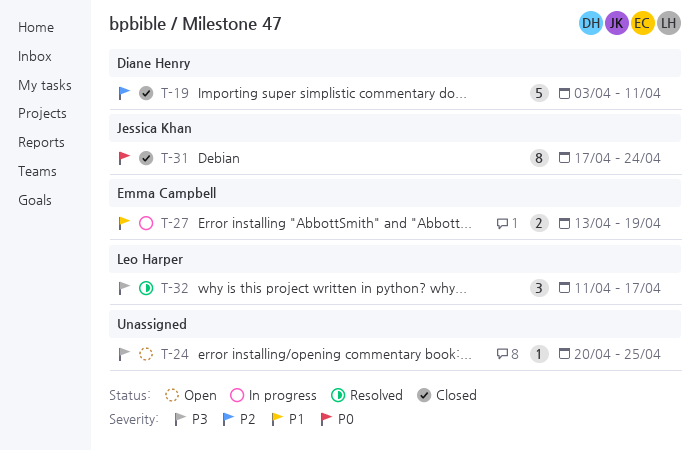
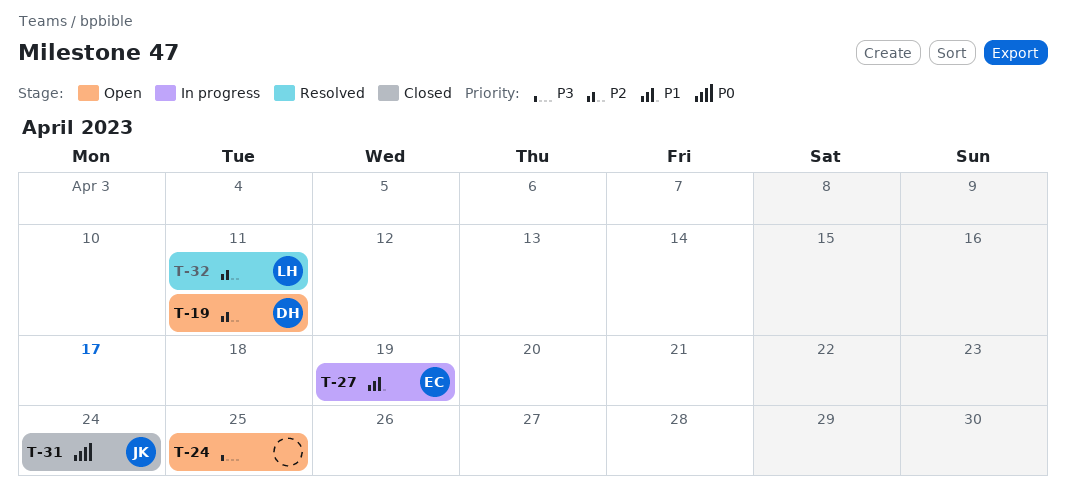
T-19, status: Closed -> Open
T-32, priority: P3 -> P2
T-32, due: Apr 17 -> Apr 11

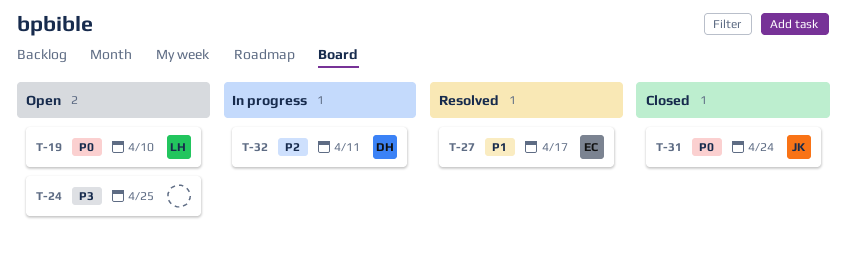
T-19, owner: DH -> LH
T-19, priority: P2 -> P0
T-19, due: Apr 11 -> Apr 10
T-27, status: In progress -> Resolved
T-27, due: Apr 19 -> Apr 17
T-32, status: Resolved -> In progress
T-32, owner: LH -> DH

